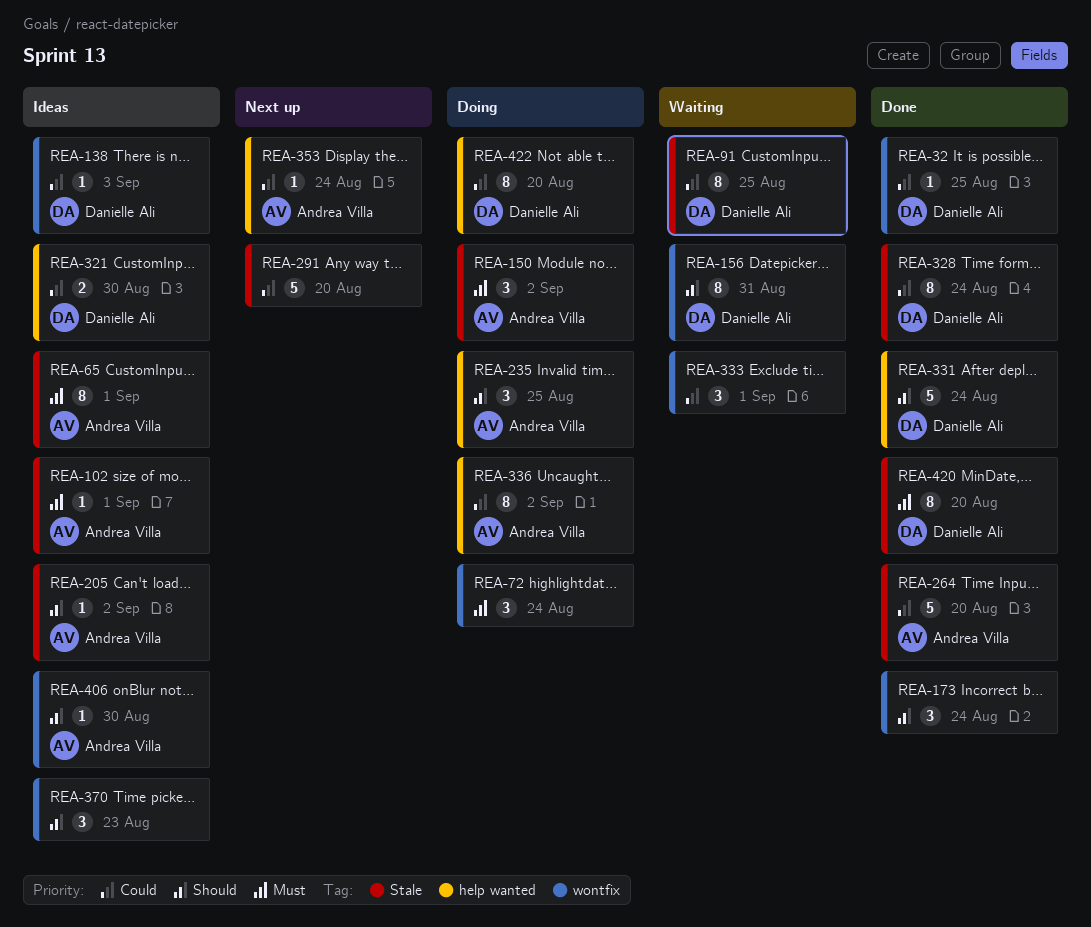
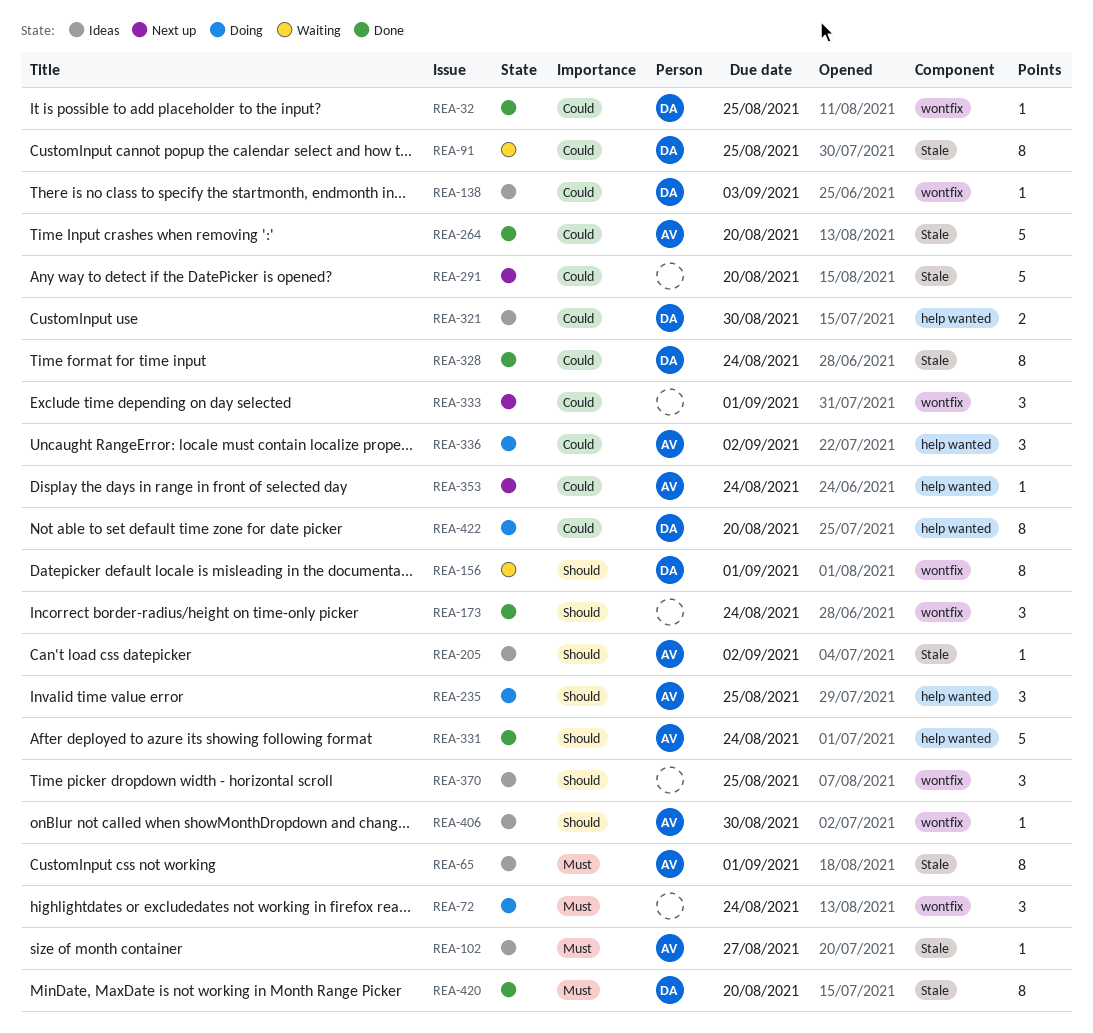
REA-102, due: Sep 1 -> Aug 27
REA-150: present -> none
REA-156, due: Aug 31 -> Sep 1
REA-331, owner: Danielle Ali -> Andrea Villa
REA-333, status: Waiting -> Next up
REA-336, estimate: 8 -> 3
REA-370, due: Aug 23 -> Aug 25

